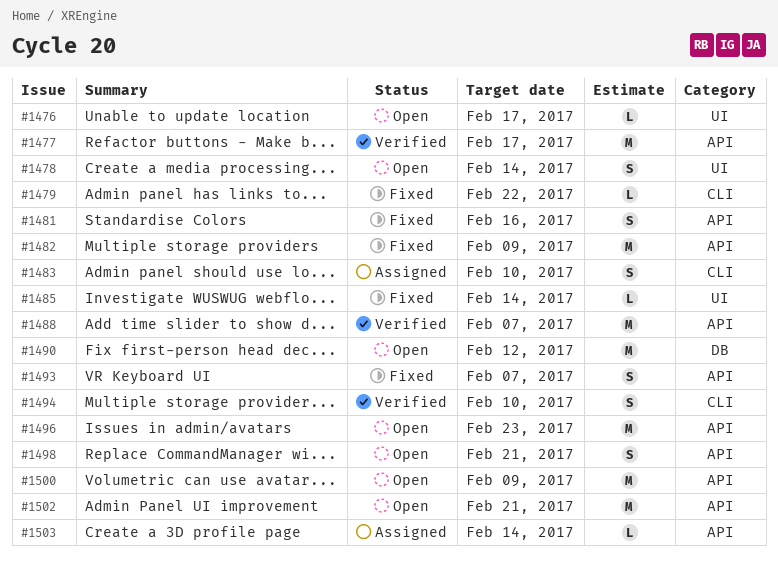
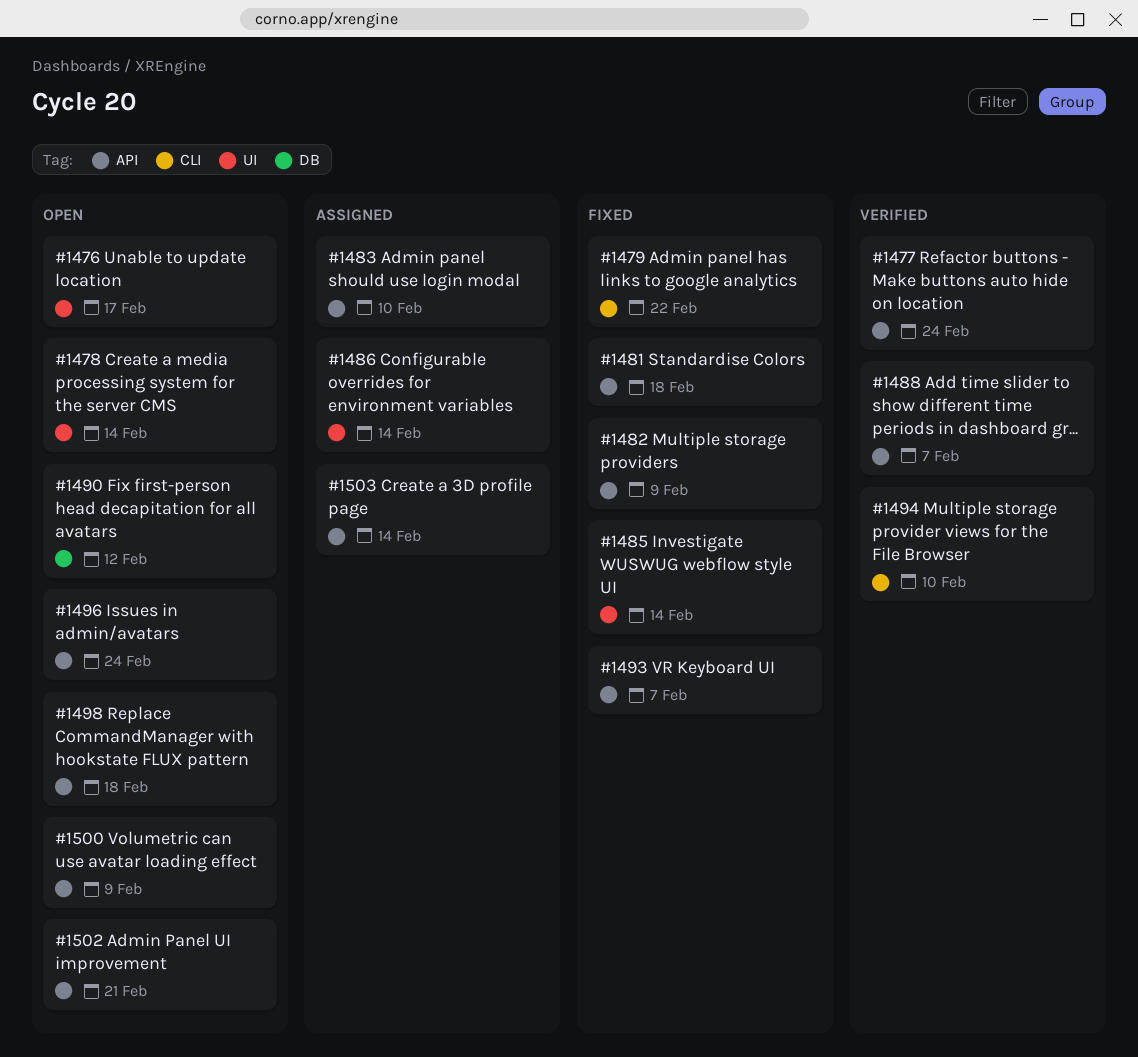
#1477, due: Feb 17 -> Feb 24
#1481, due: Feb 16 -> Feb 18
#1483, label: CLI -> API
#1486: none -> present
#1496, due: Feb 23 -> Feb 24
#1498, due: Feb 21 -> Feb 18

